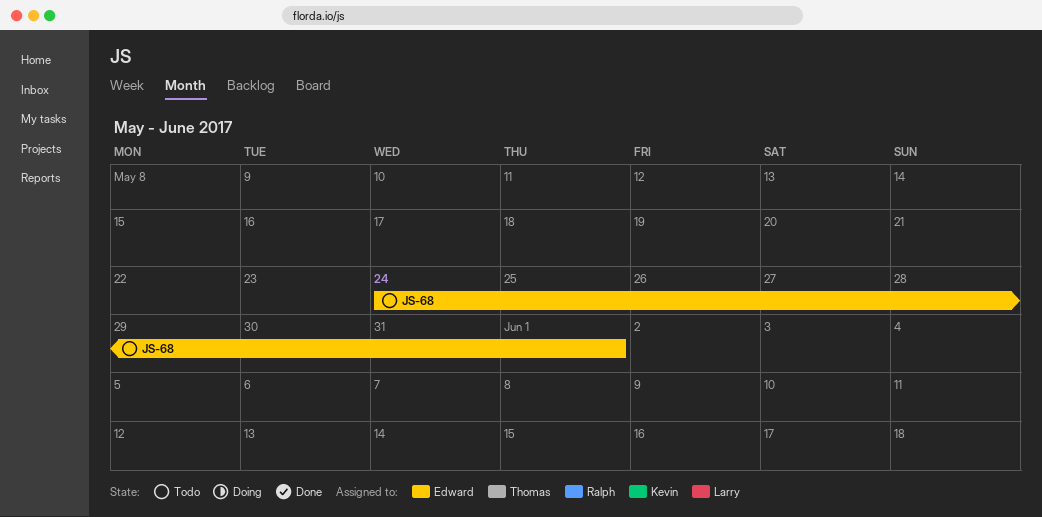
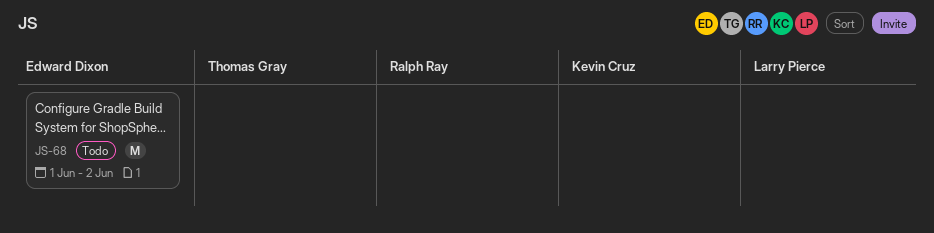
JS-68, start: May 24 -> Jun 1
JS-68, due: Jun 1 -> Jun 2

